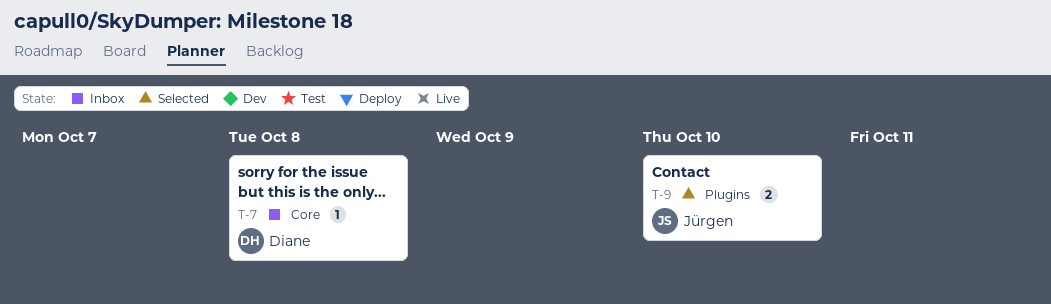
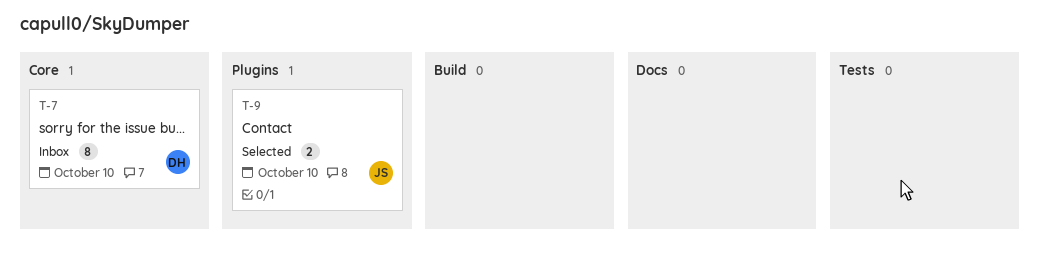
T-7, estimate: 1 -> 8
T-7, due: Oct 8 -> Oct 10

